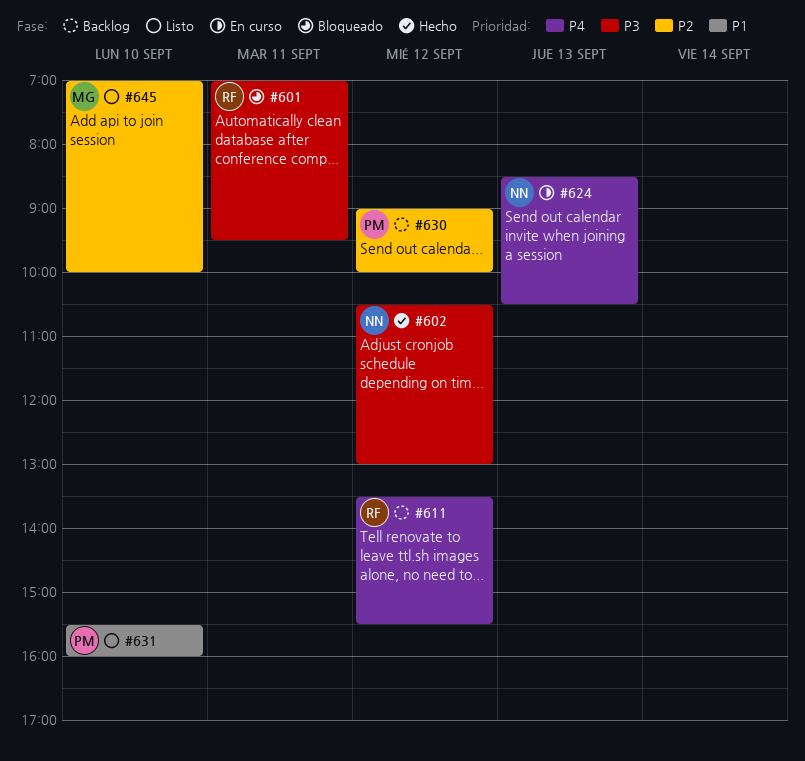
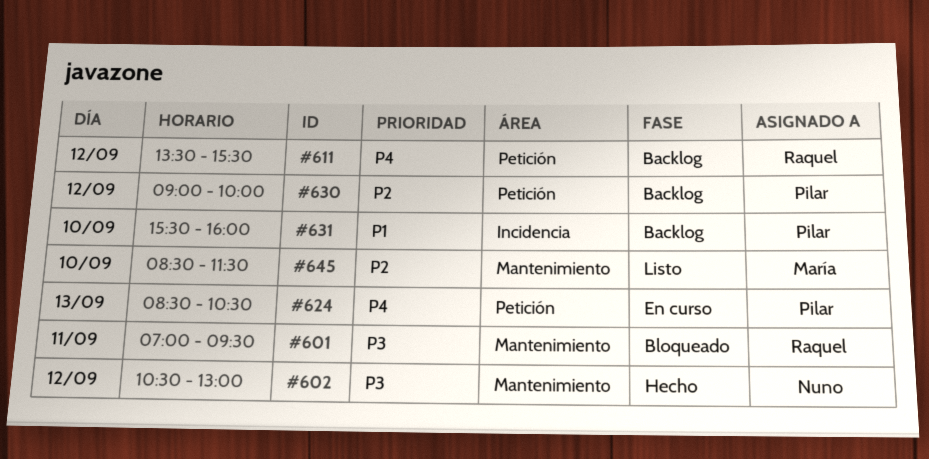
#624, owner: Nuno -> Pilar
#631, status: Listo -> Backlog
#645, begins: 07:00 -> 08:30
#645, ends: 10:00 -> 11:30

